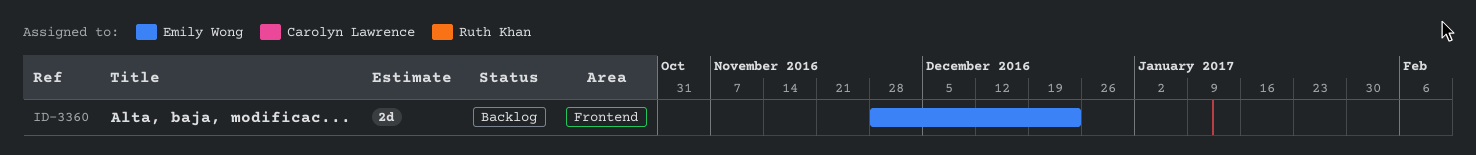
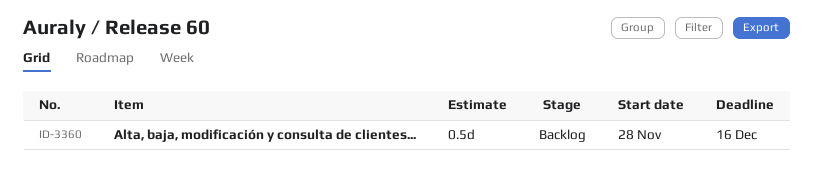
ID-3360, estimate: 2d -> 0.5d
ID-3360, due: Dec 23 -> Dec 16

